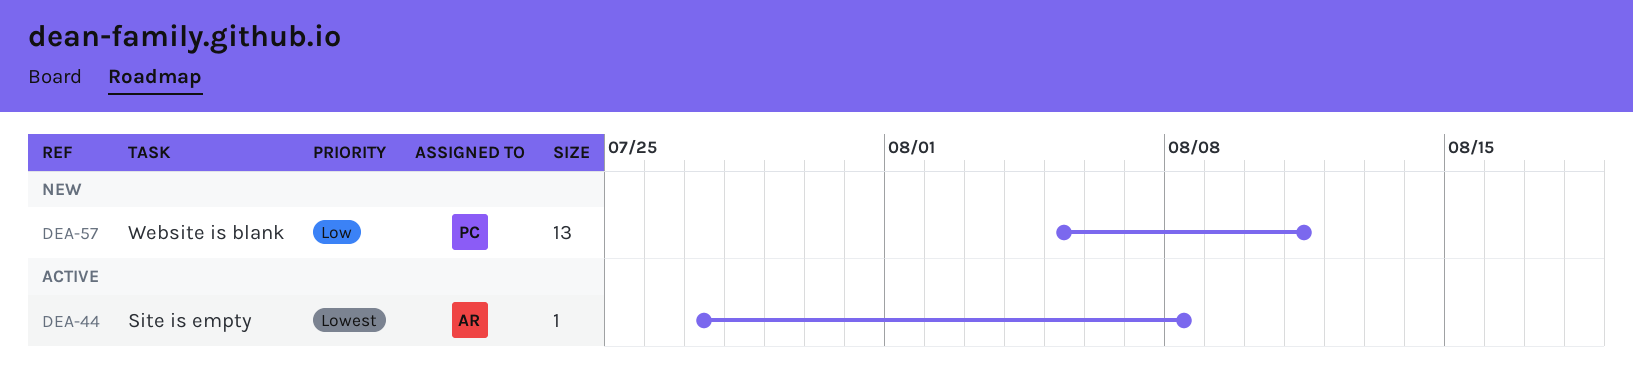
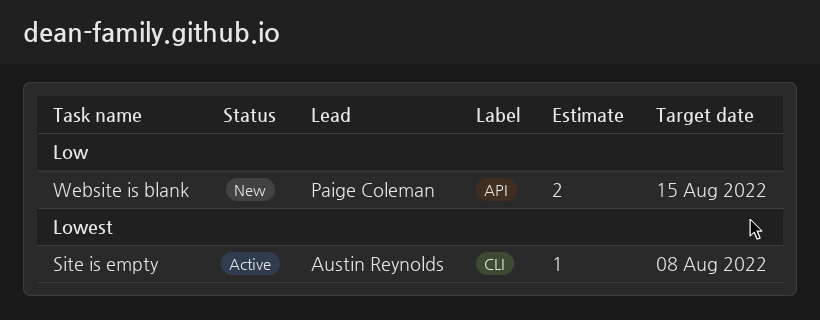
Website is blank, estimate: 13 -> 2
Website is blank, due: Aug 11 -> Aug 15

